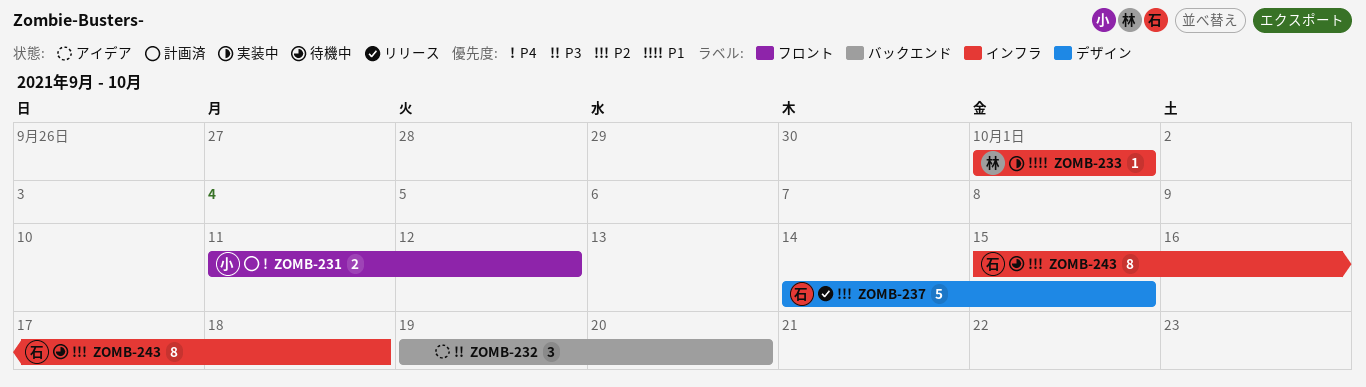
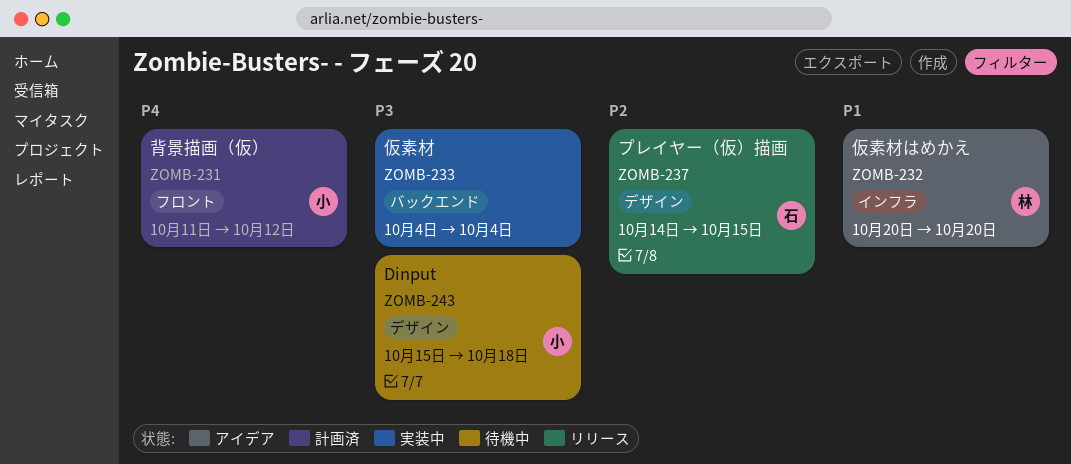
ZOMB-232, owner: none -> 林
ZOMB-232, priority: P3 -> P1
ZOMB-232, label: バックエンド -> インフラ
ZOMB-232, start: Oct 19 -> Oct 20
ZOMB-233, owner: 林 -> none
ZOMB-233, priority: P1 -> P3
ZOMB-233, label: インフラ -> バックエンド
ZOMB-233, start: Oct 1 -> Oct 4
ZOMB-233, due: Oct 1 -> Oct 4
ZOMB-243, owner: 石 -> 小
ZOMB-243, priority: P2 -> P3
ZOMB-243, label: インフラ -> デザイン

